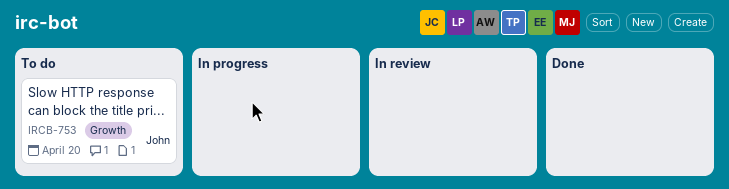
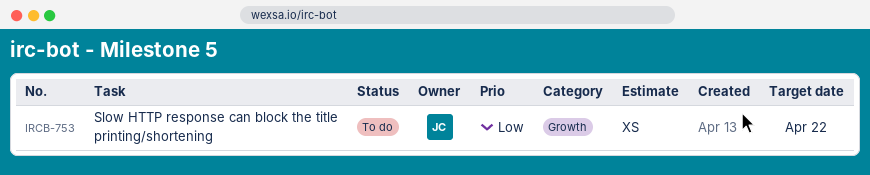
IRCB-753, due: Apr 20 -> Apr 22

